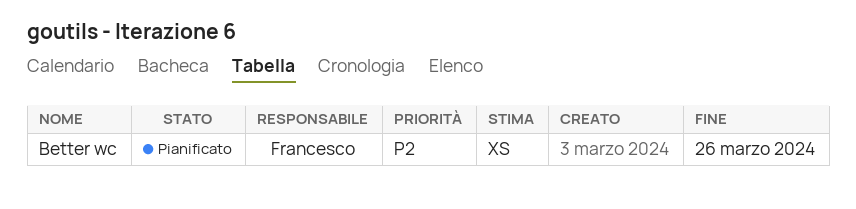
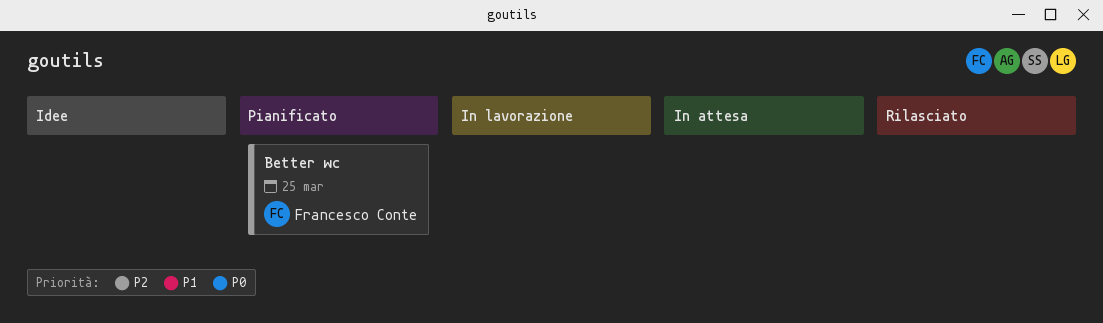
Better wc, due: Mar 26 -> Mar 25

